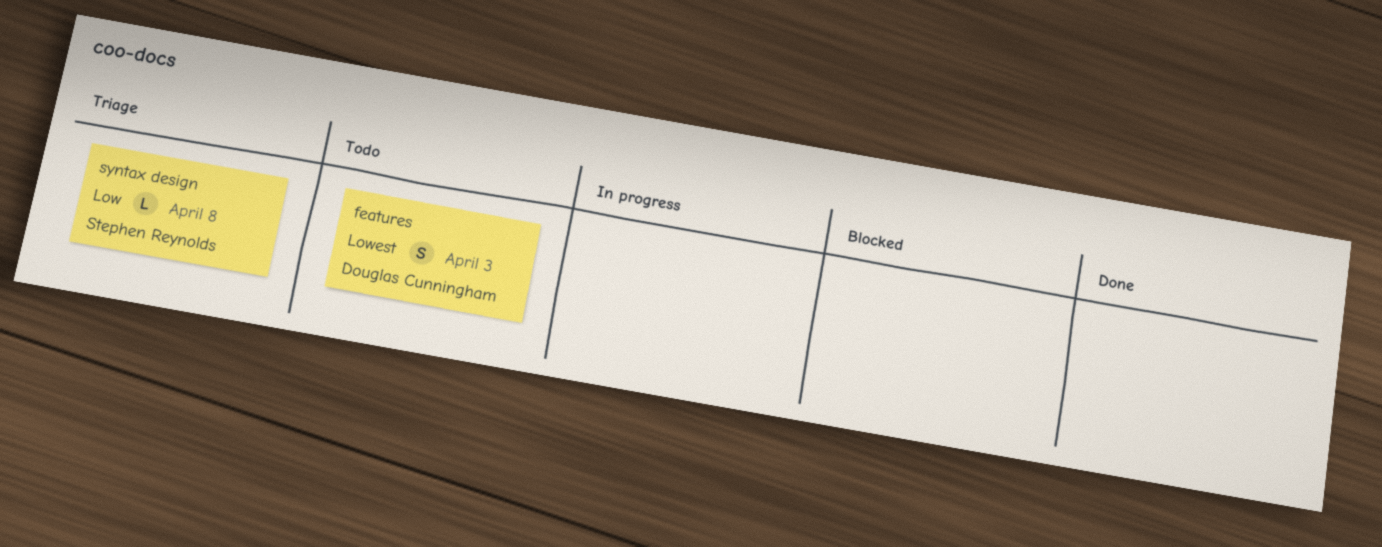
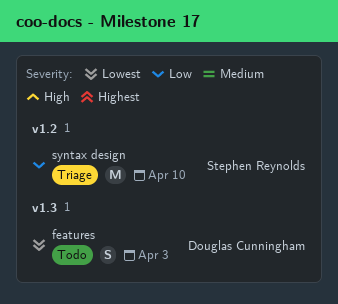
syntax design, estimate: L -> M
syntax design, due: Apr 8 -> Apr 10

